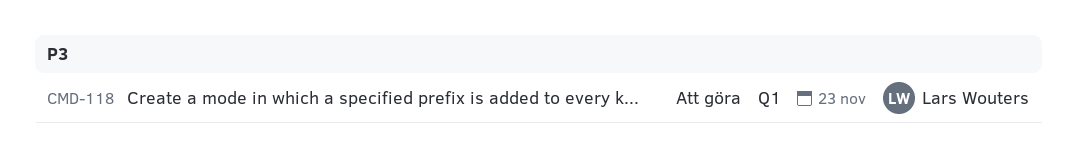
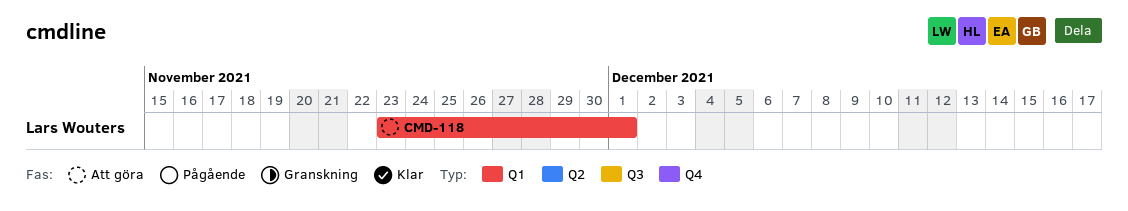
CMD-118, due: Nov 23 -> Dec 1

